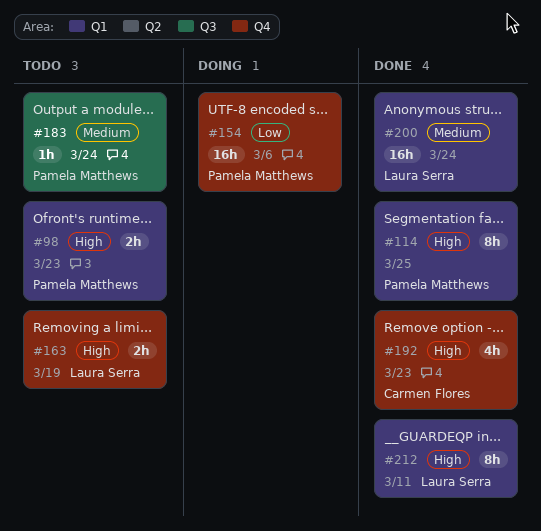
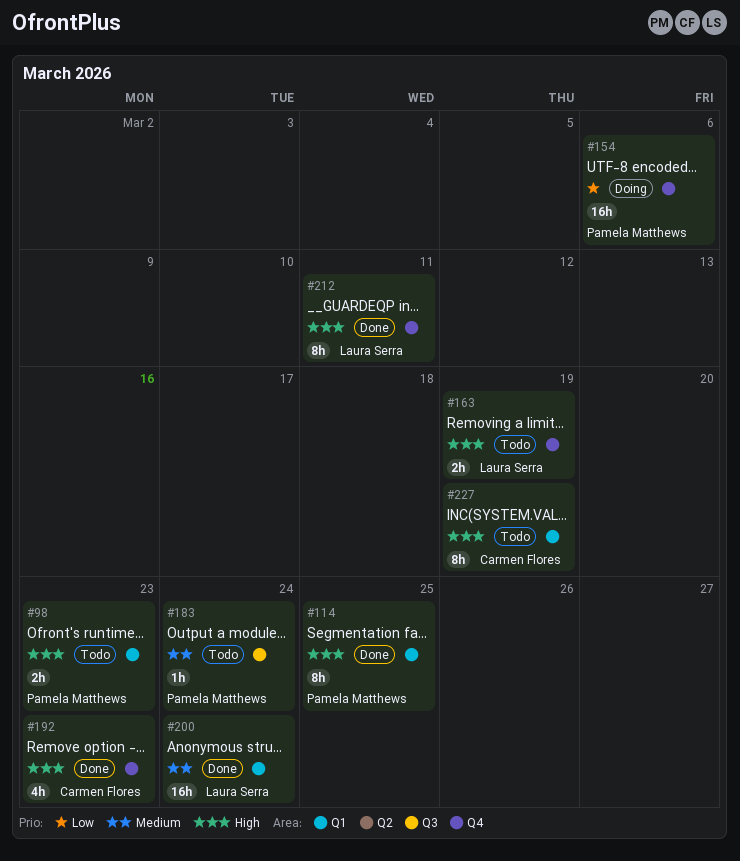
#212, label: Q1 -> Q4
#227: none -> present

